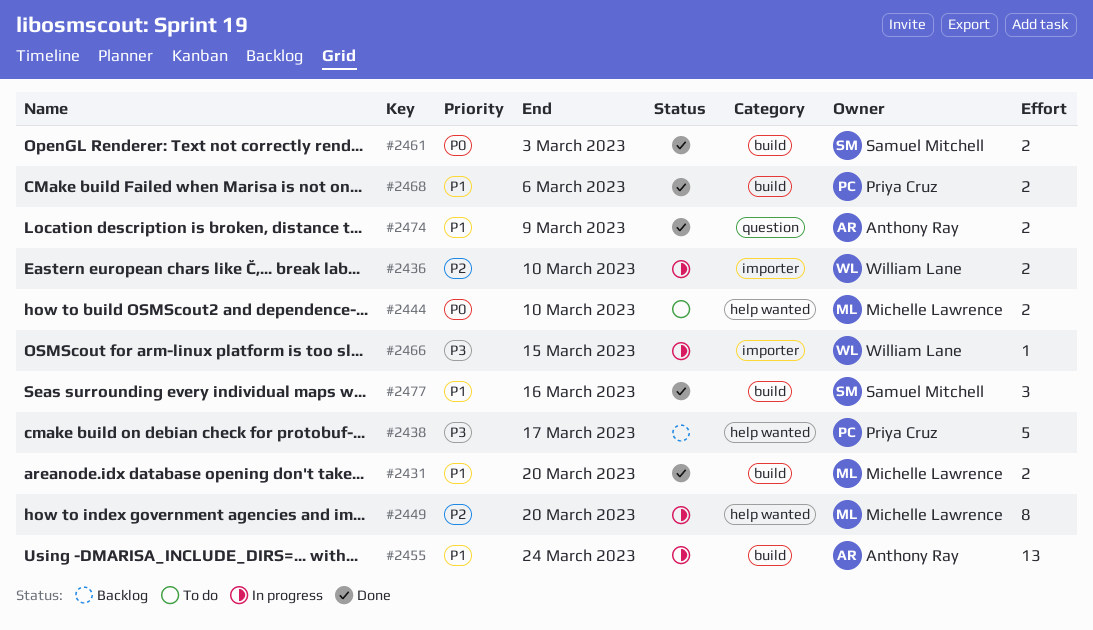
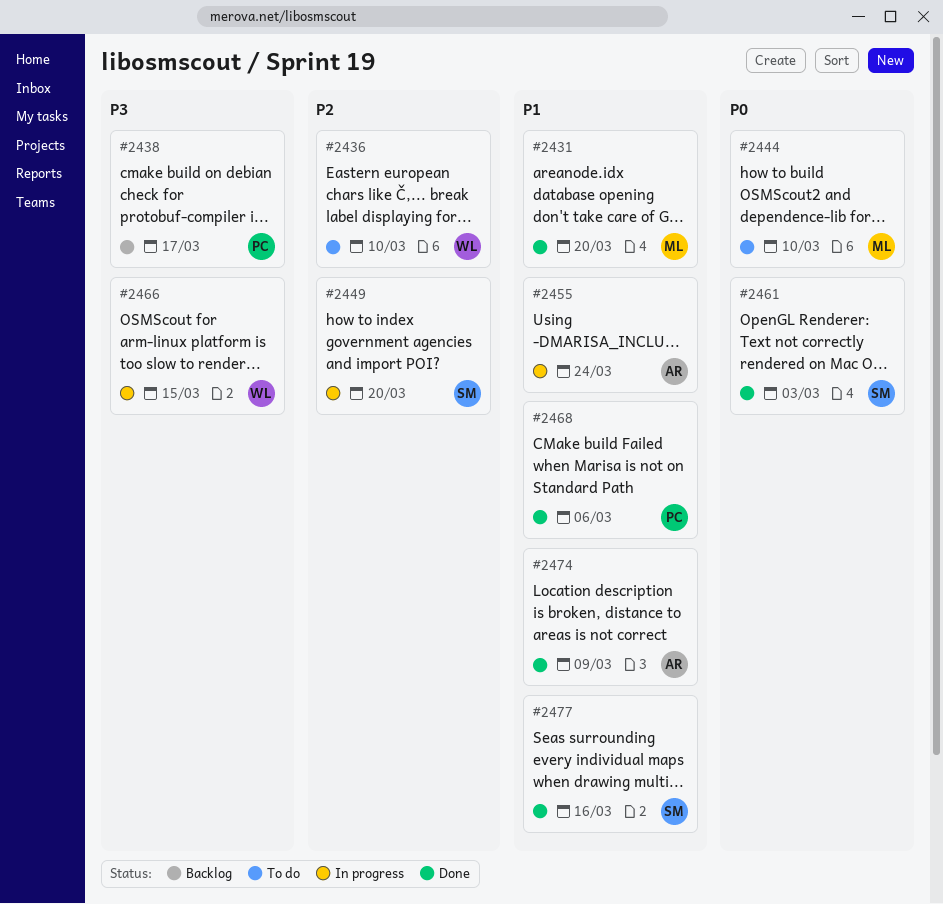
#2436, status: In progress -> To do
#2449, owner: Michelle Lawrence -> Samuel Mitchell

